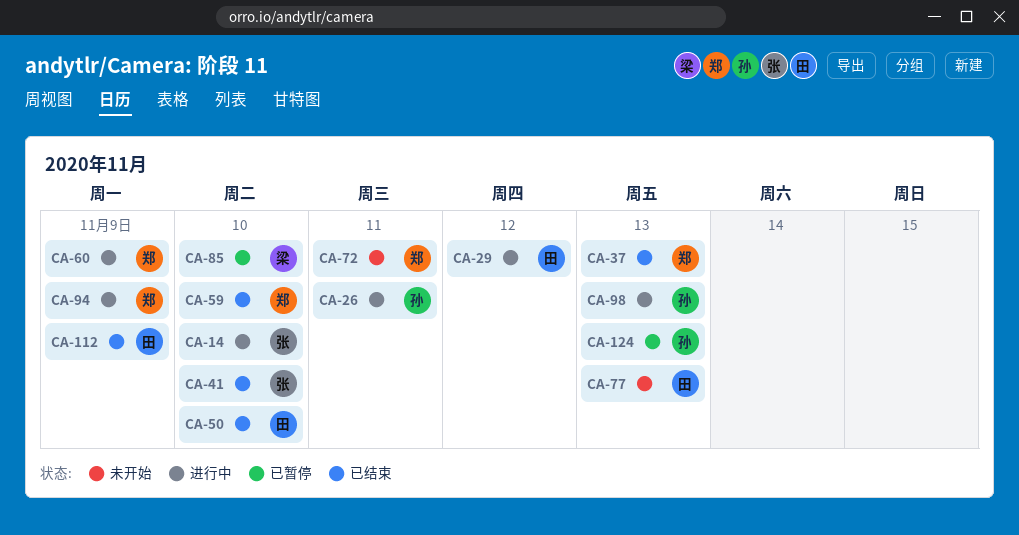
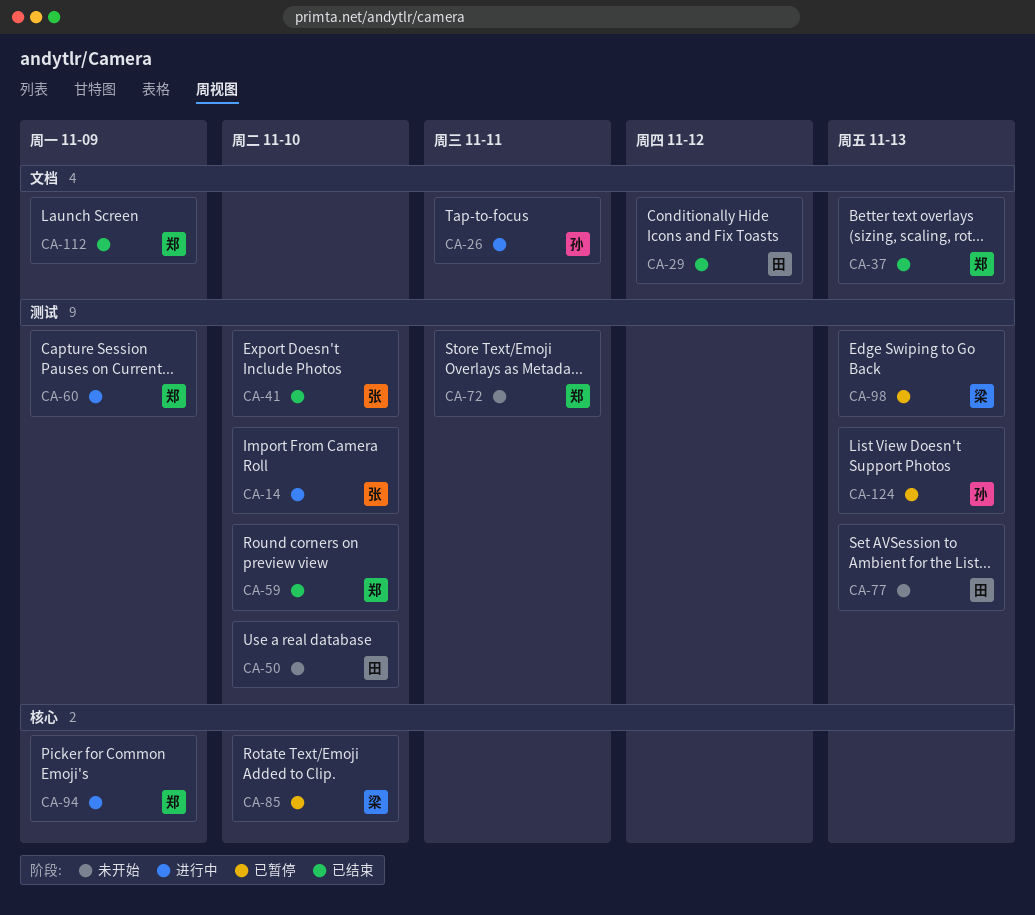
CA-29, status: 进行中 -> 已结束
CA-50, status: 已结束 -> 未开始
CA-98, status: 进行中 -> 已暂停
CA-98, owner: 孙 -> 梁
CA-112, owner: 田 -> 郑

